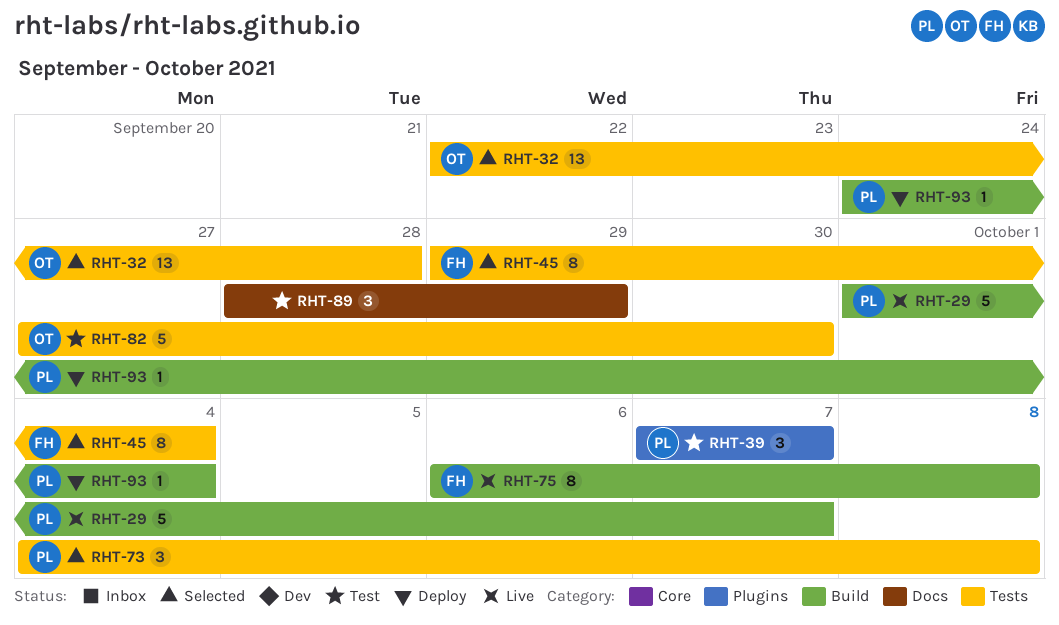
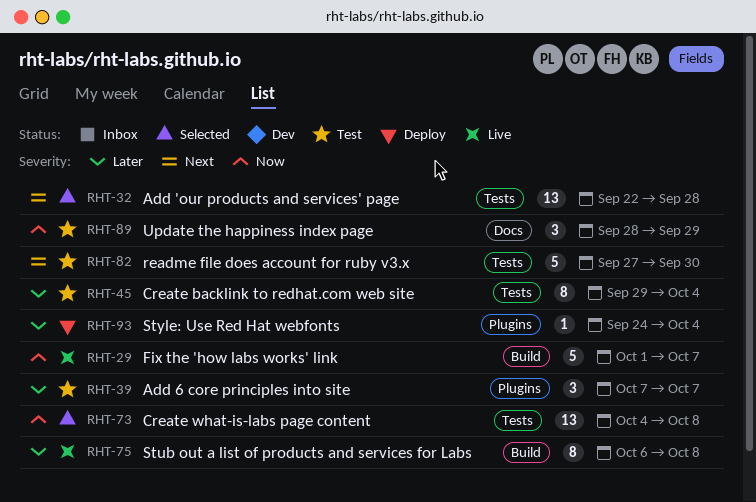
RHT-45, status: Selected -> Test
RHT-73, estimate: 3 -> 13
RHT-93, label: Build -> Plugins

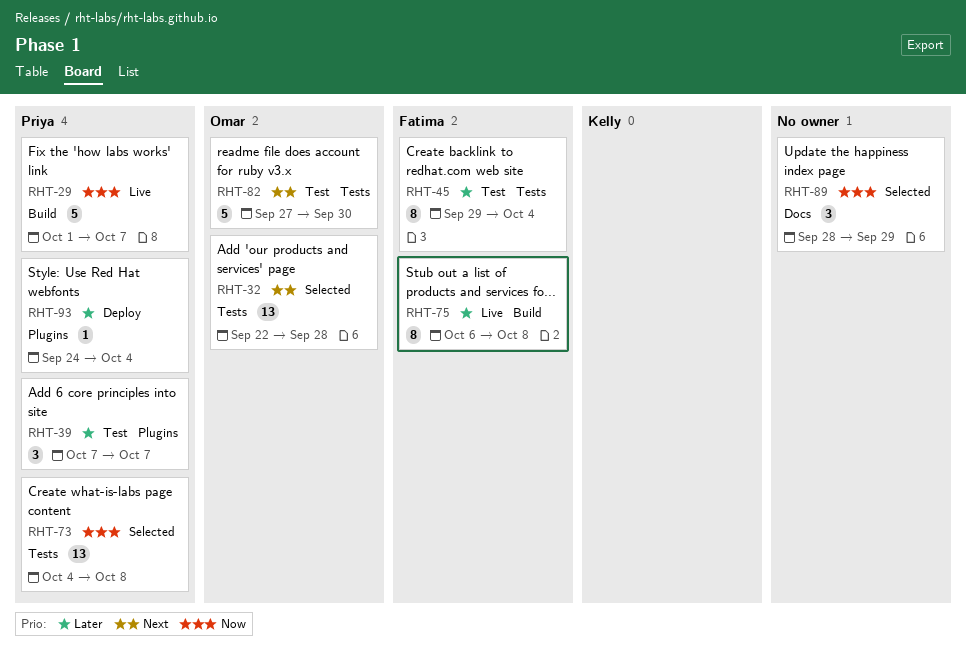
RHT-89, status: Test -> Selected

